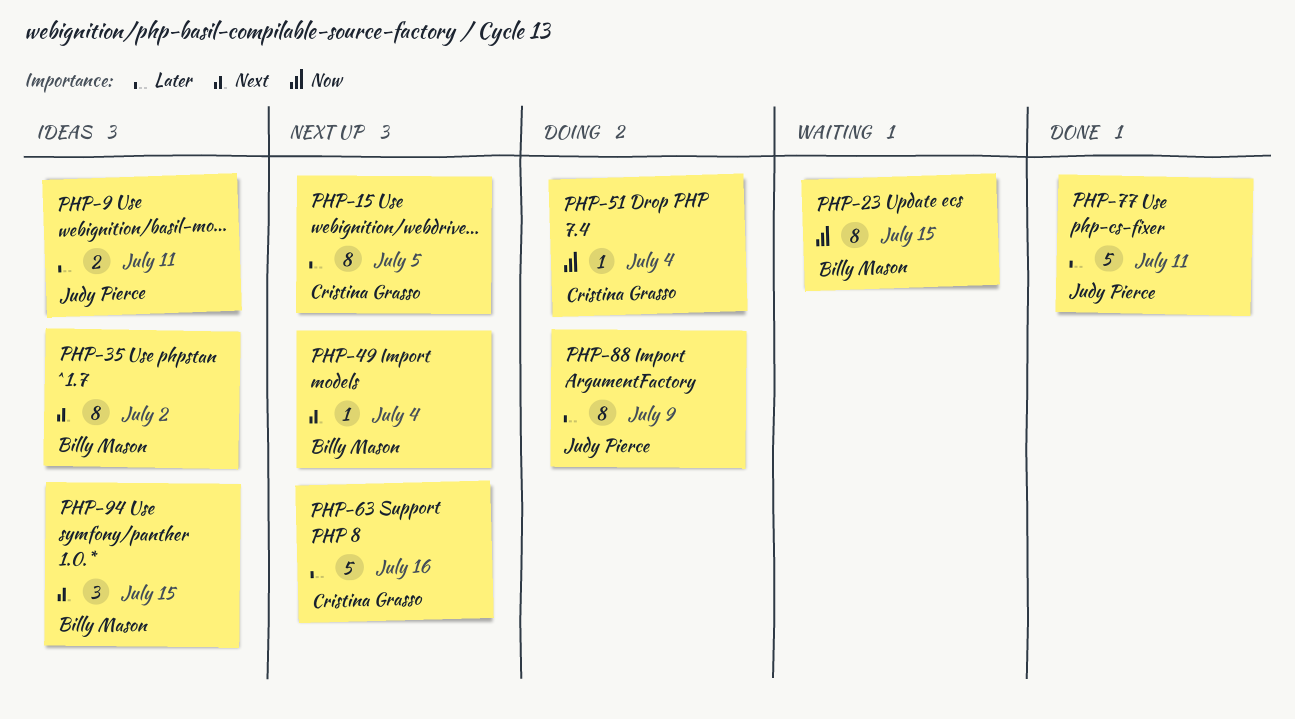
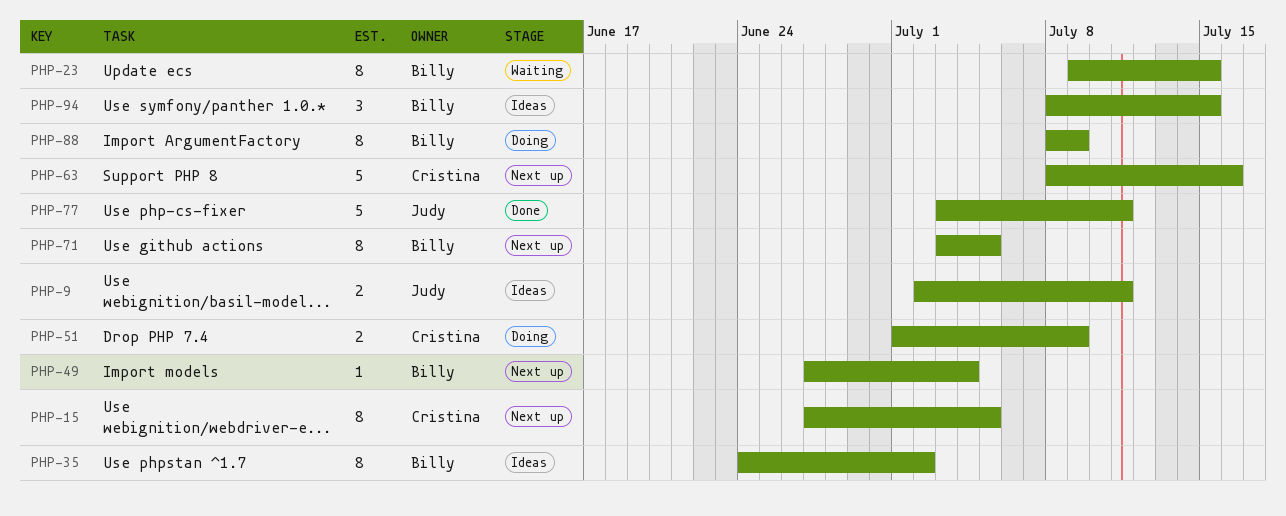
PHP-51, estimate: 1 -> 2
PHP-51, due: Jul 4 -> Jul 9
PHP-71: none -> present
PHP-88, owner: Judy Pierce -> Billy Mason

